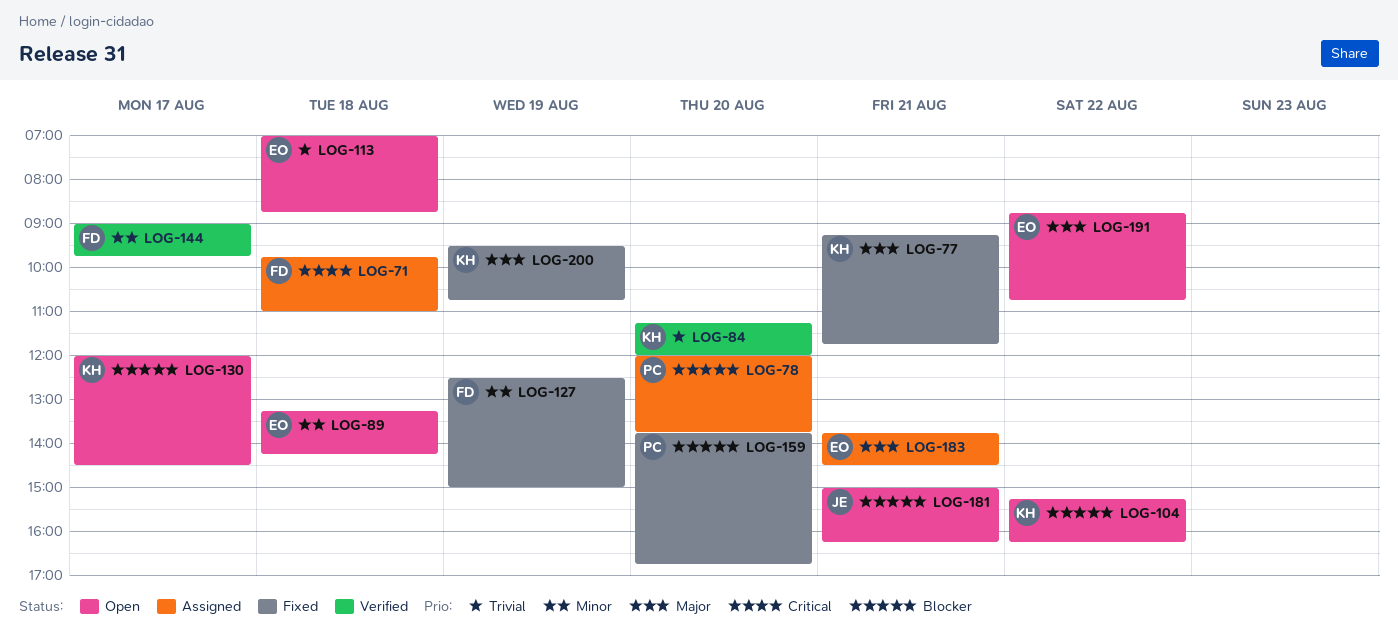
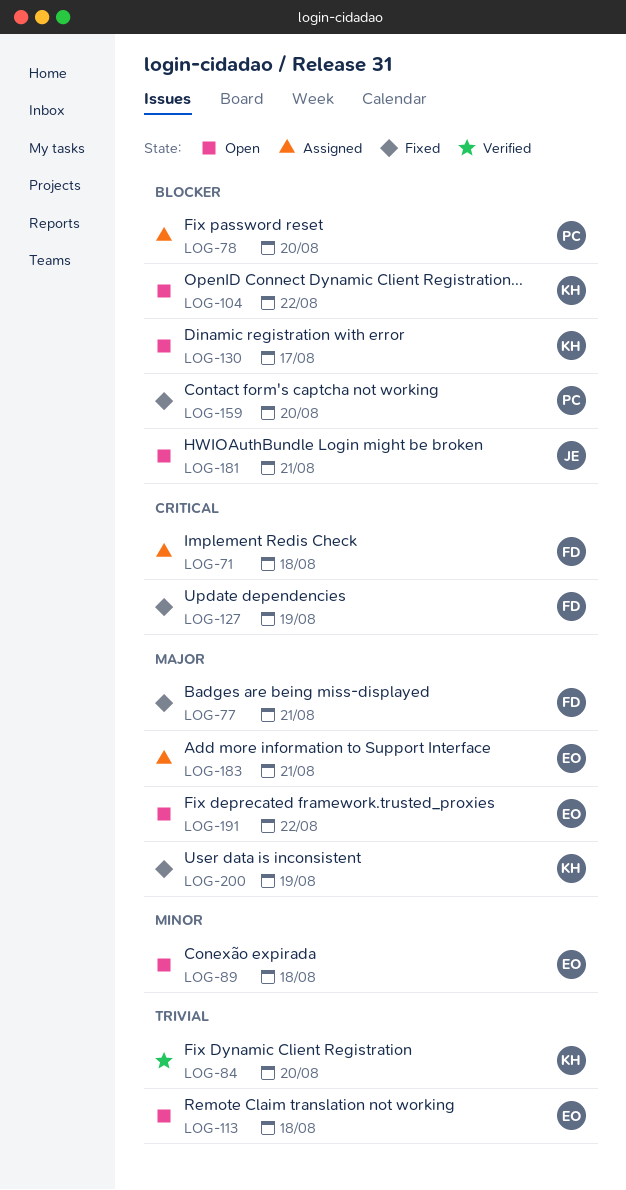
LOG-77, owner: KH -> FD
LOG-127, priority: Minor -> Critical
LOG-144: present -> none

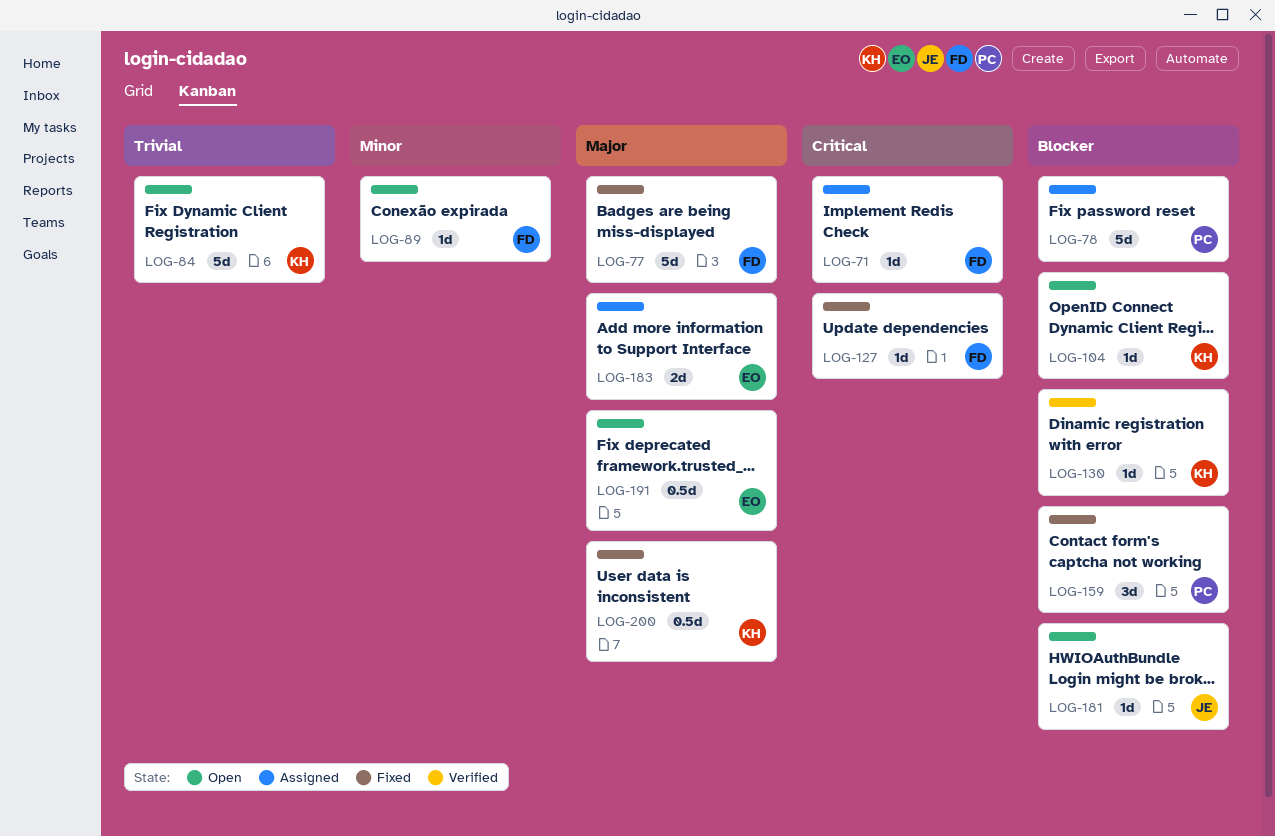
LOG-84, status: Verified -> Open
LOG-89, owner: EO -> FD
LOG-113: present -> none
LOG-130, status: Open -> Verified

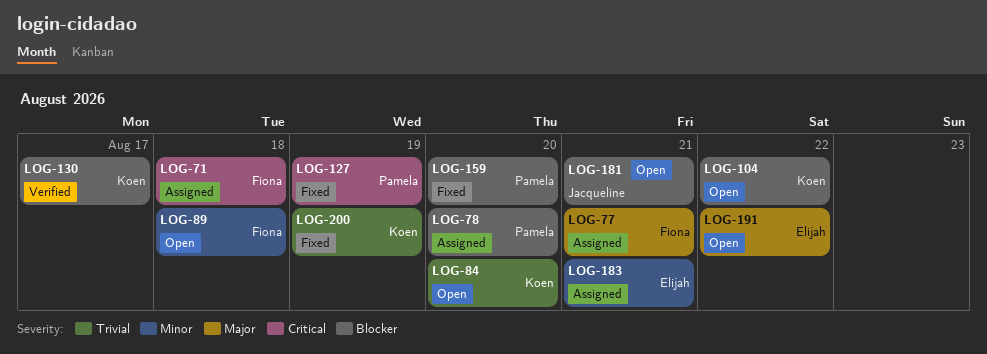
LOG-77, status: Fixed -> Assigned
LOG-127, owner: Fiona -> Pamela
LOG-183, priority: Major -> Minor
LOG-200, priority: Major -> Trivial

